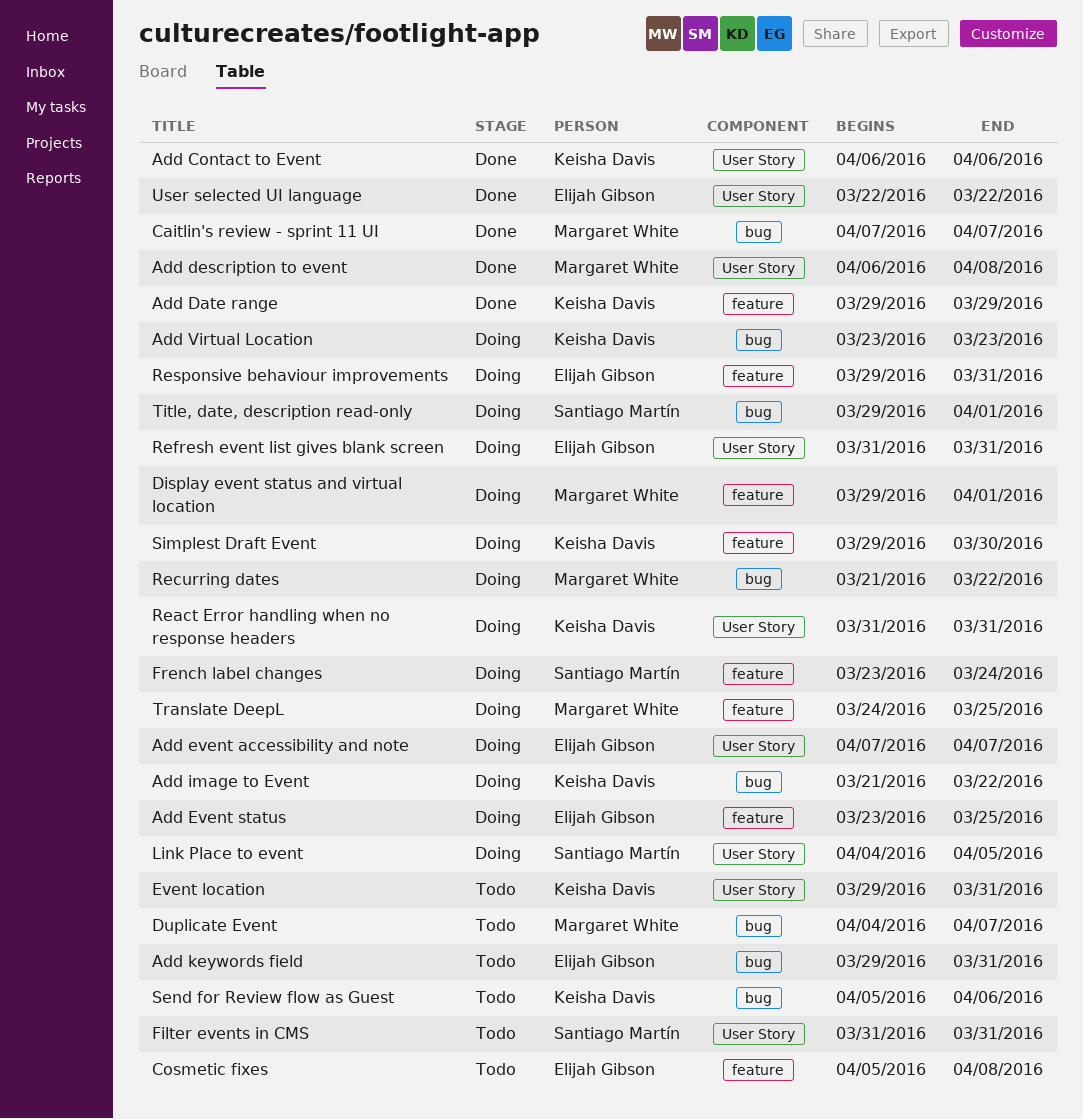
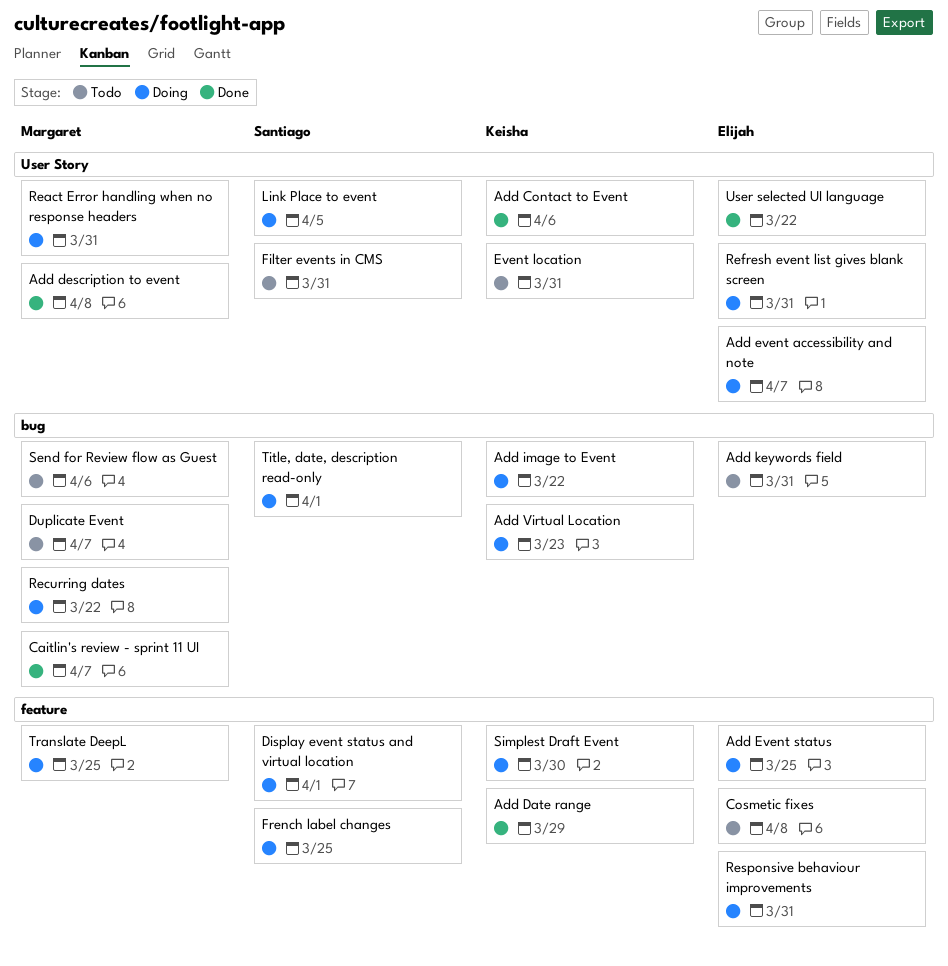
Display event status and virtual location, owner: Margaret White -> Santiago Martín
French label changes, due: Mar 24 -> Mar 25
React Error handling when no response headers, owner: Keisha Davis -> Margaret White
Send for Review flow as Guest, owner: Keisha Davis -> Margaret White

